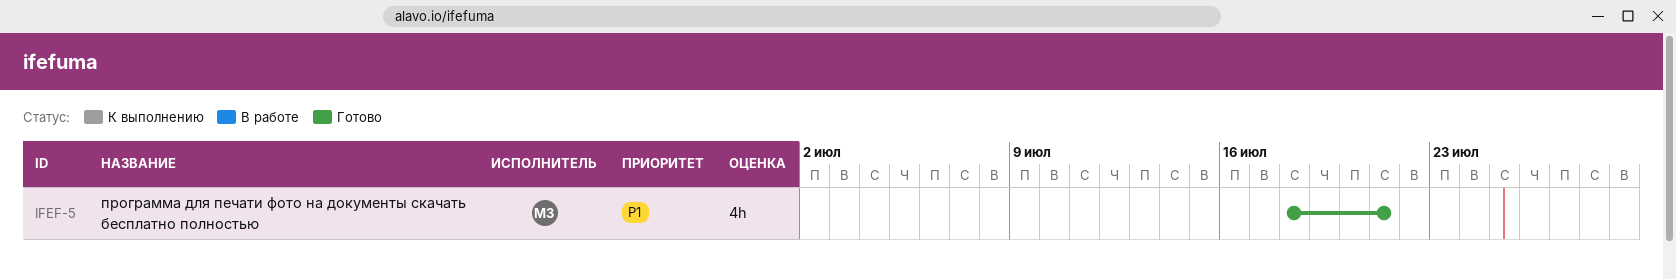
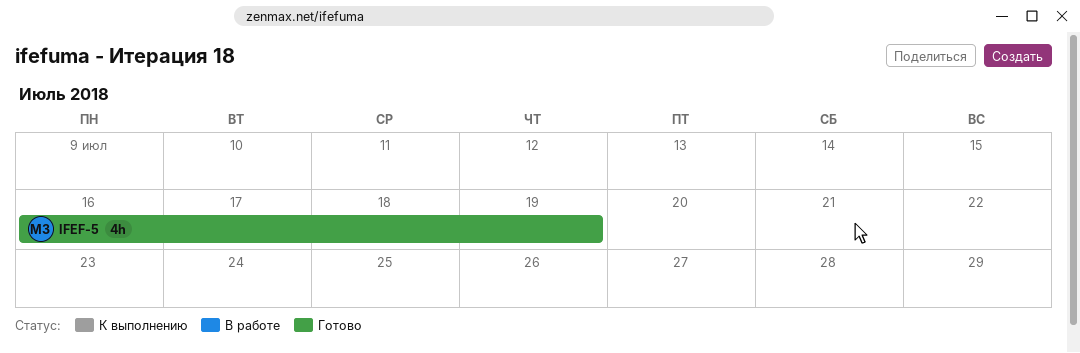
IFEF-5, start: Jul 18 -> Jul 16
IFEF-5, due: Jul 21 -> Jul 19

